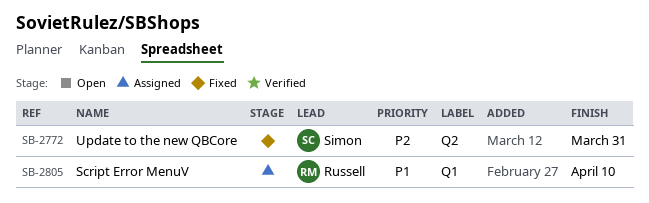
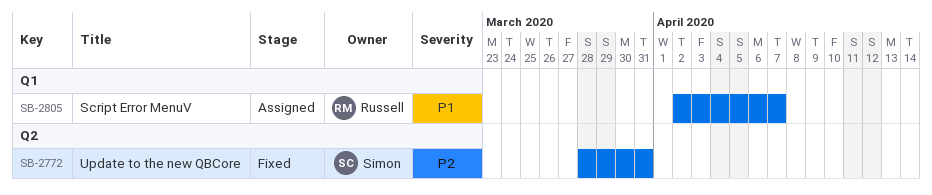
SB-2805, due: Apr 10 -> Apr 7

